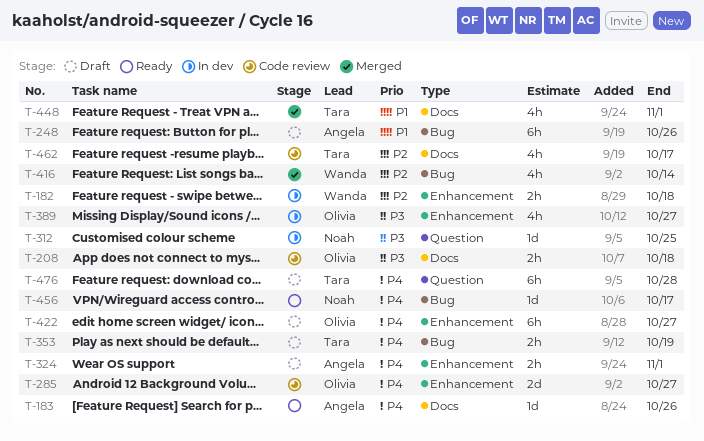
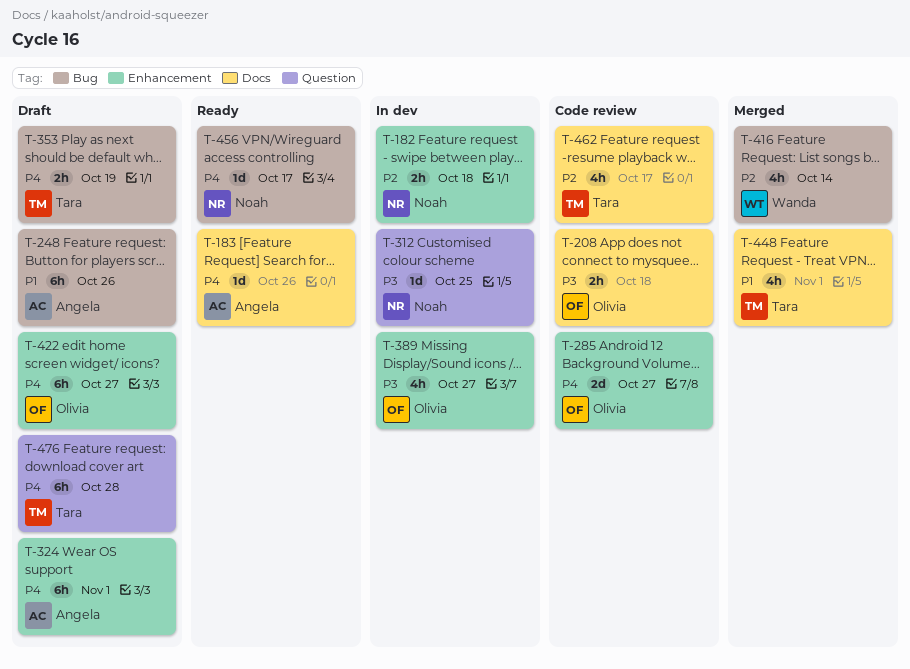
T-182, owner: Wanda -> Noah
T-324, estimate: 2h -> 6h

